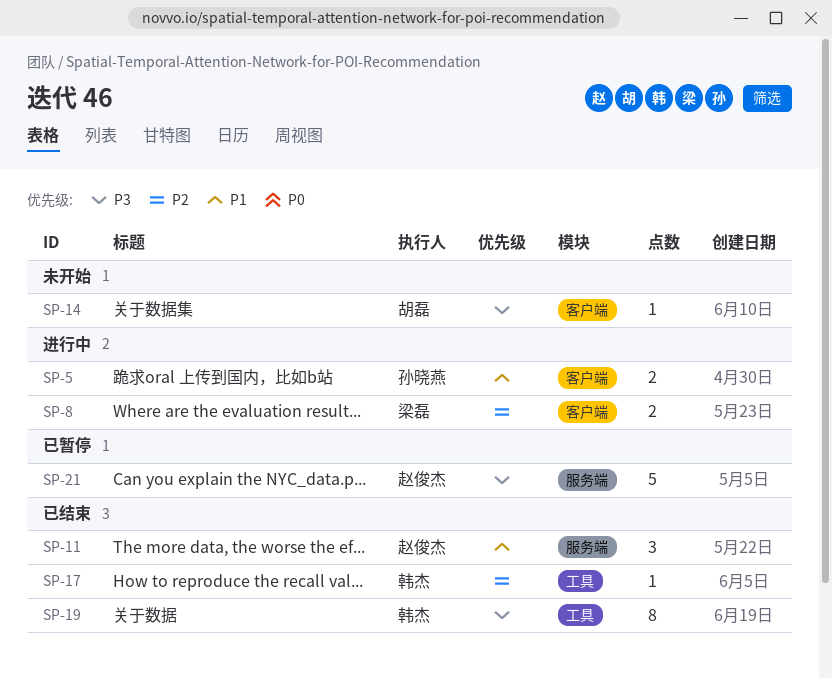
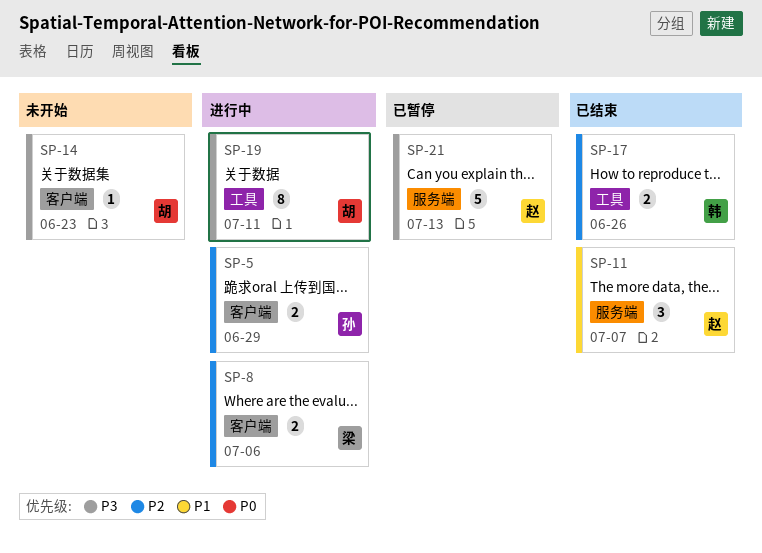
SP-5, priority: P1 -> P2
SP-17, estimate: 1 -> 2
SP-19, status: 已结束 -> 进行中
SP-19, owner: 韩杰 -> 胡磊

